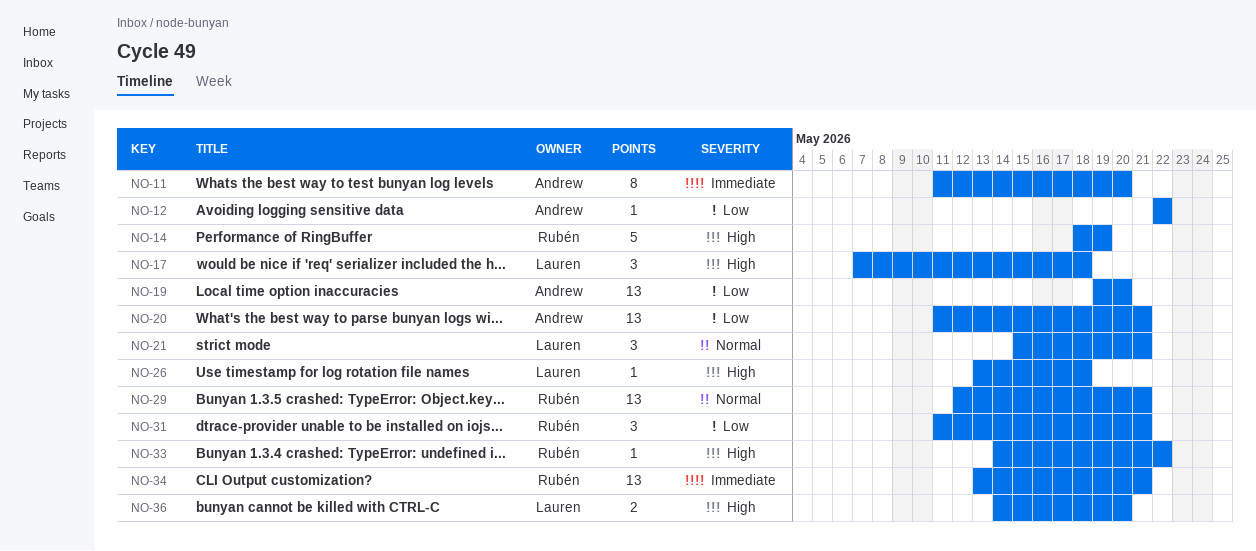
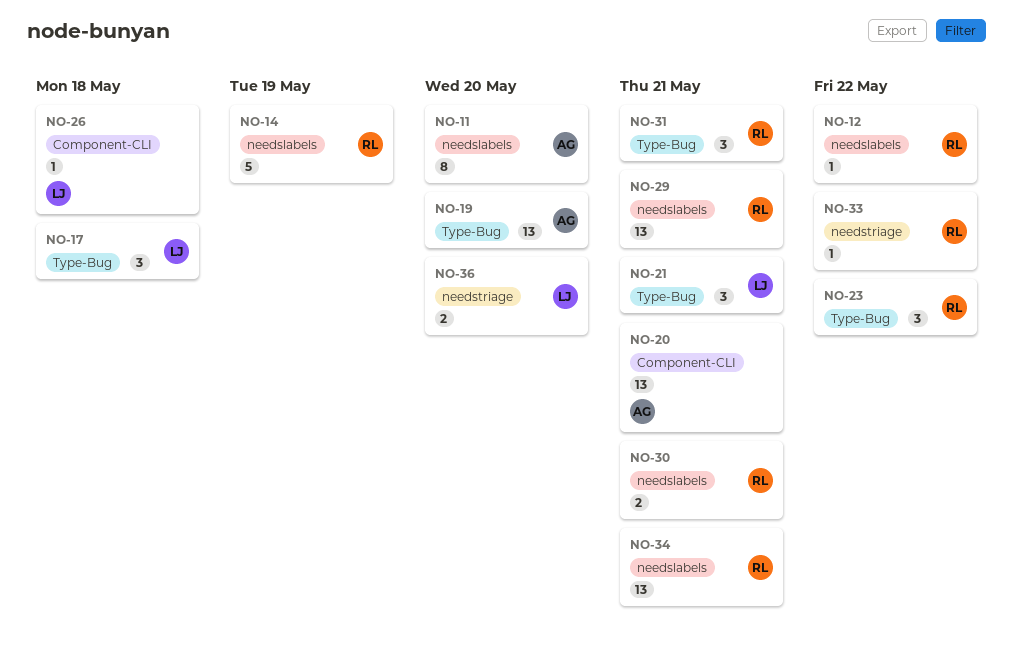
NO-12, owner: Andrew -> Rubén
NO-23: none -> present
NO-30: none -> present

